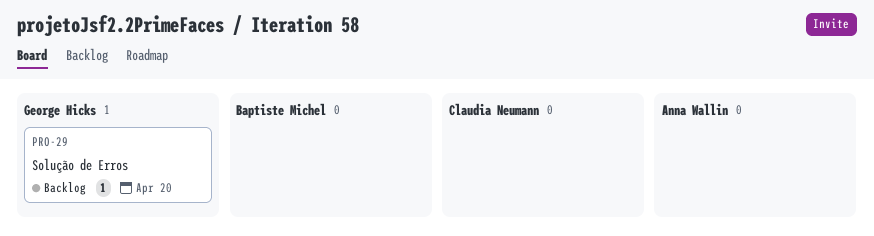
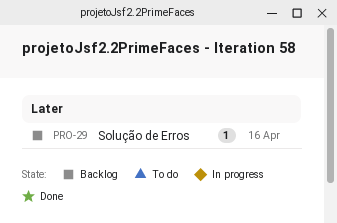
PRO-29, due: Apr 20 -> Apr 16

